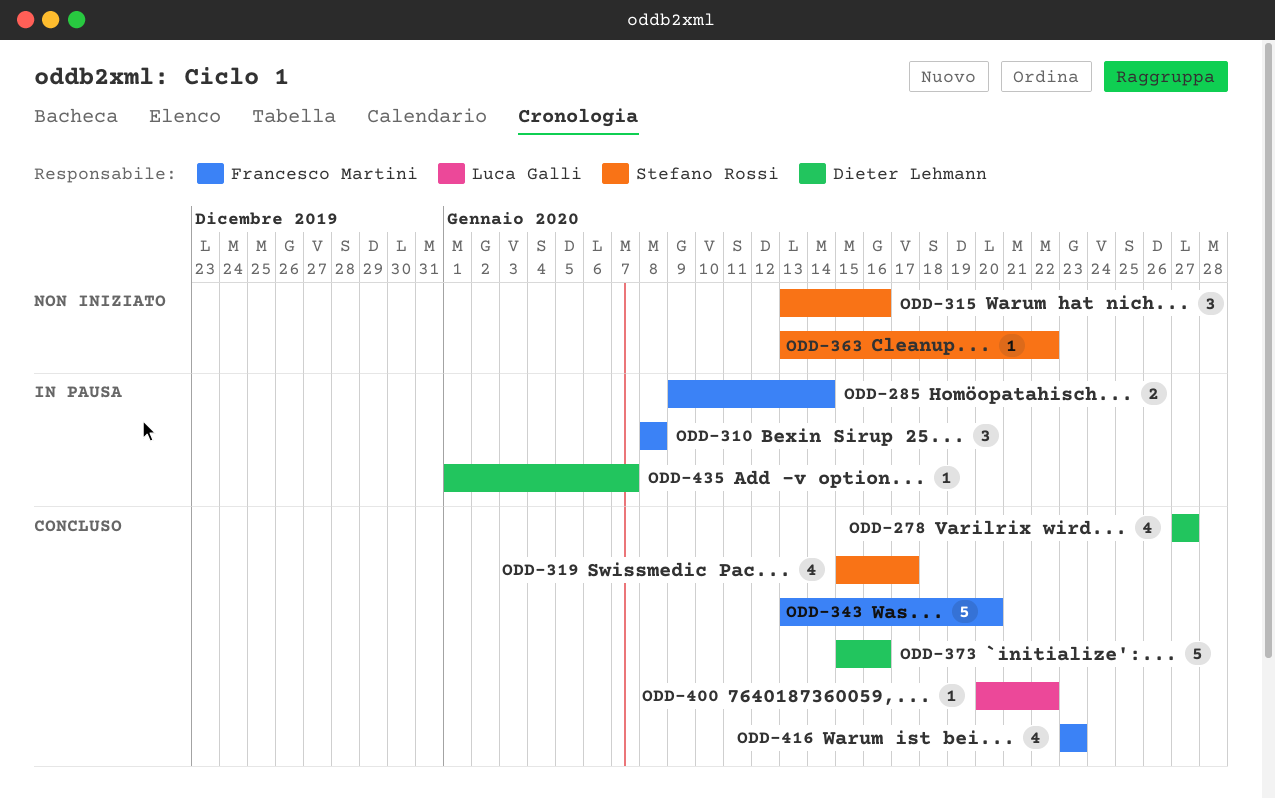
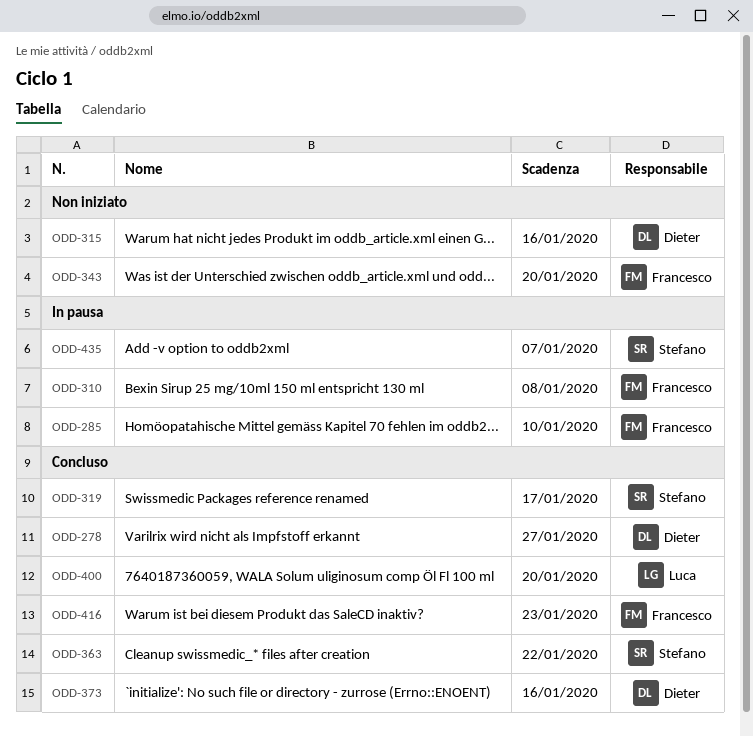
ODD-285, due: Jan 14 -> Jan 10
ODD-315, owner: Stefano Rossi -> Dieter Lehmann
ODD-343, status: Concluso -> Non iniziato
ODD-363, status: Non iniziato -> Concluso
ODD-400, due: Jan 22 -> Jan 20
ODD-435, owner: Dieter Lehmann -> Stefano Rossi

